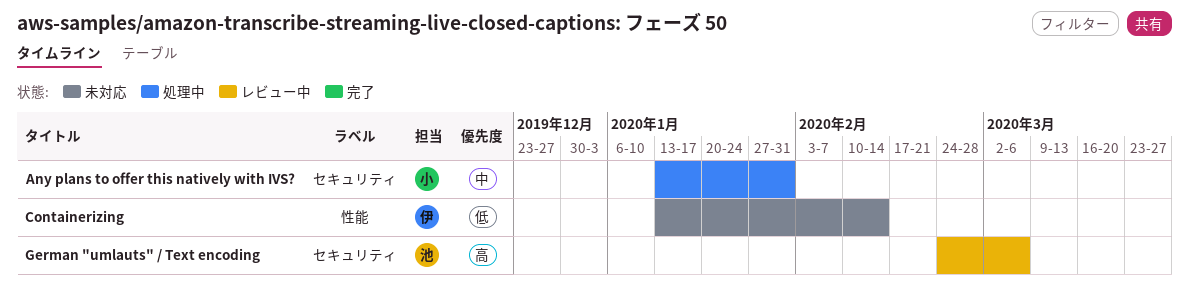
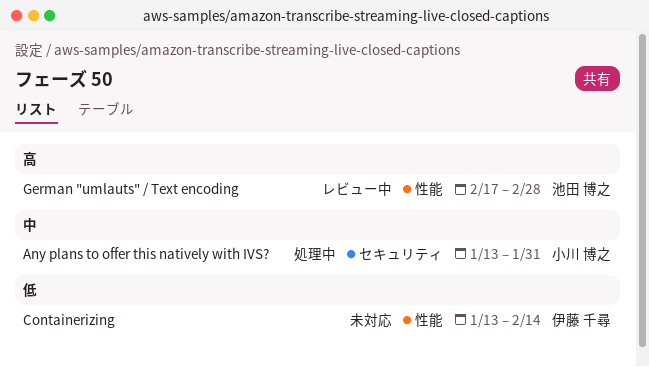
German "umlauts" / Text encoding, label: セキュリティ -> 性能
German "umlauts" / Text encoding, start: Feb 24 -> Feb 17
German "umlauts" / Text encoding, due: Mar 6 -> Feb 28

